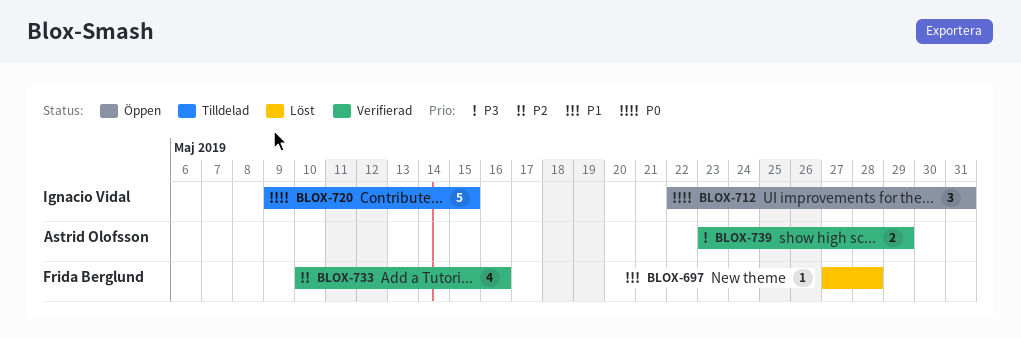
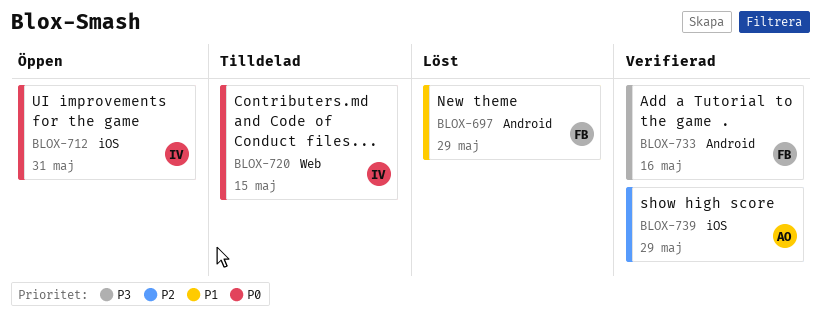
BLOX-697, due: May 28 -> May 29
BLOX-733, priority: P2 -> P3
BLOX-739, priority: P3 -> P2

